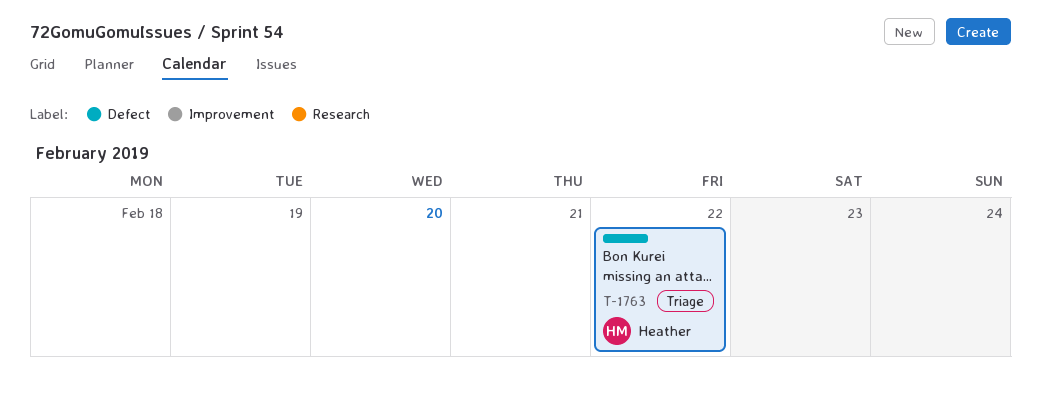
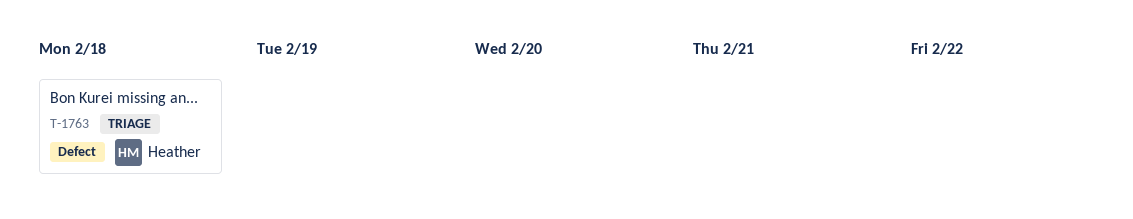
T-1763, due: Feb 22 -> Feb 18

